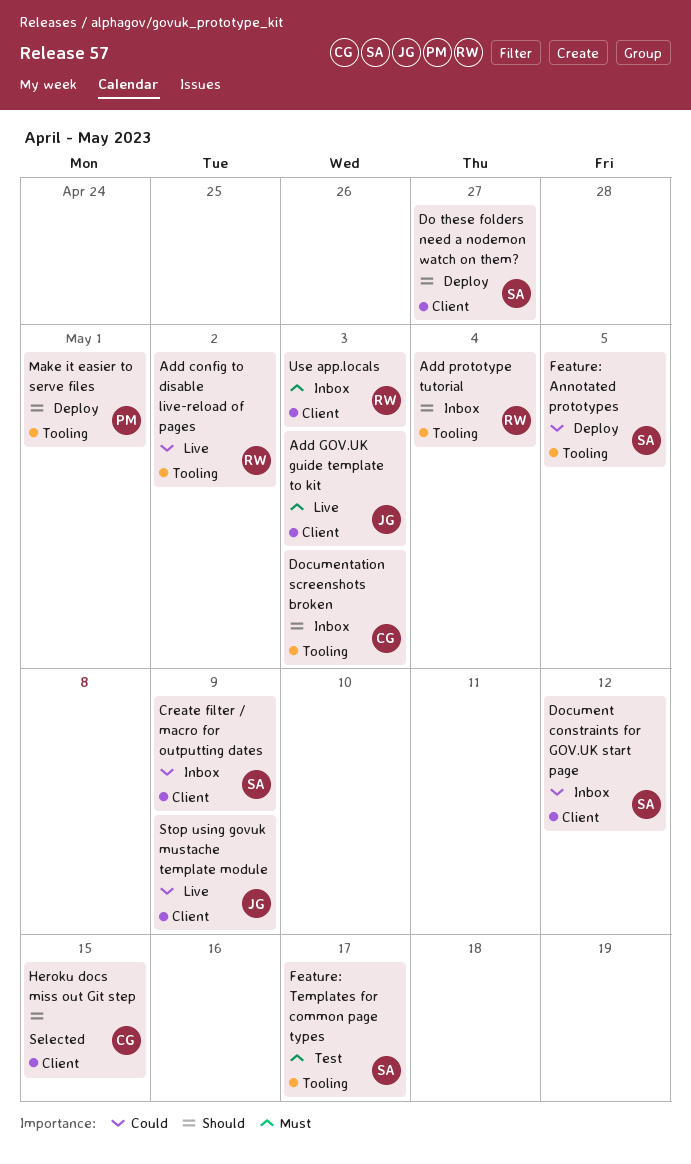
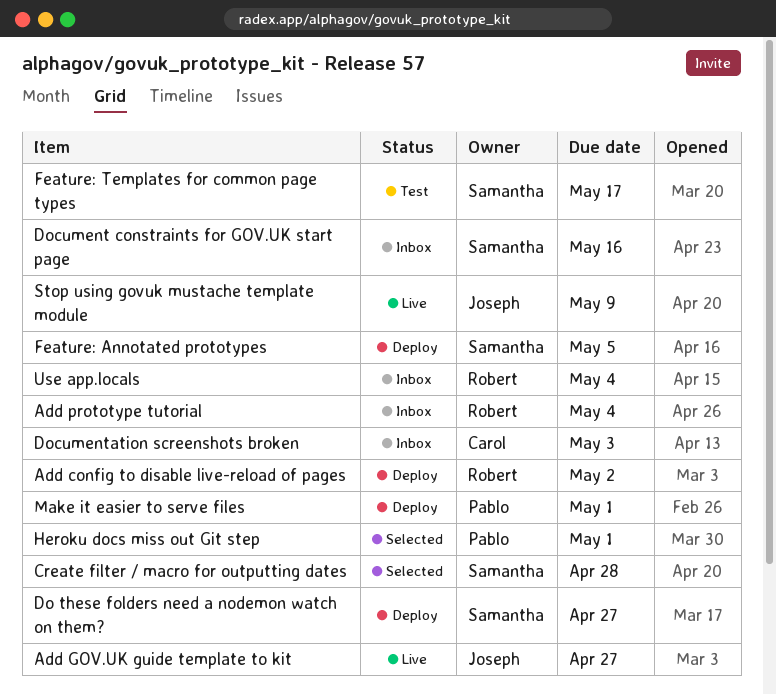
Add config to disable live-reload of pages, status: Live -> Deploy
Add GOV.UK guide template to kit, due: May 3 -> Apr 27
Create filter / macro for outputting dates, status: Inbox -> Selected
Create filter / macro for outputting dates, due: May 9 -> Apr 28
Document constraints for GOV.UK start page, due: May 12 -> May 16
Heroku docs miss out Git step, owner: Carol -> Pablo
Heroku docs miss out Git step, due: May 15 -> May 1
Use app.locals, due: May 3 -> May 4

